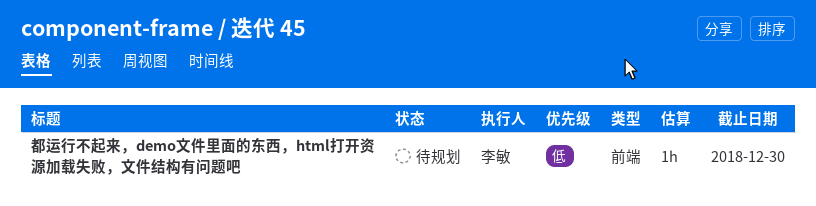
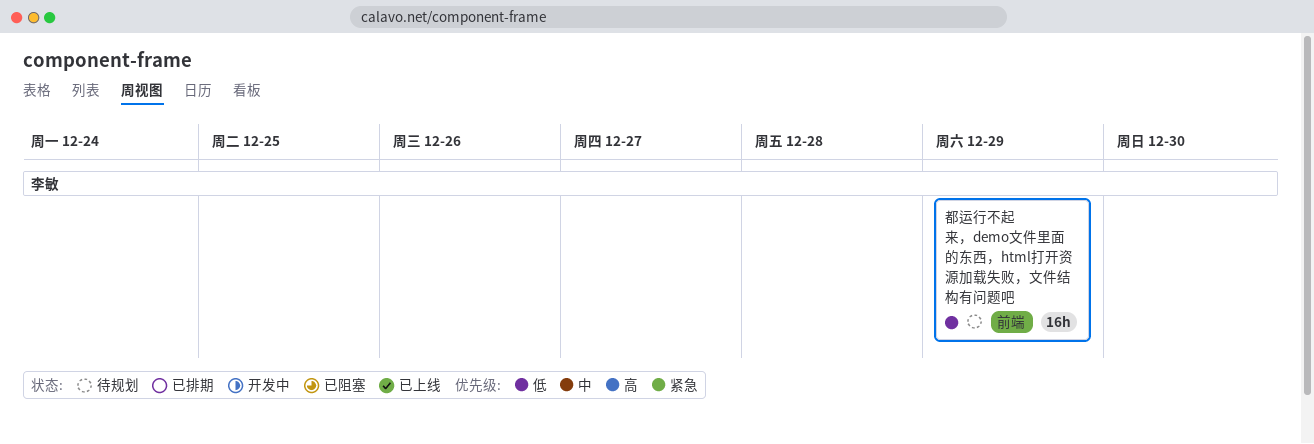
都运行不起来，demo文件里面的东西，html打开资源加载失败，文件结构有问题吧, estimate: 1h -> 16h
都运行不起来，demo文件里面的东西，html打开资源加载失败，文件结构有问题吧, due: Dec 30 -> Dec 29

